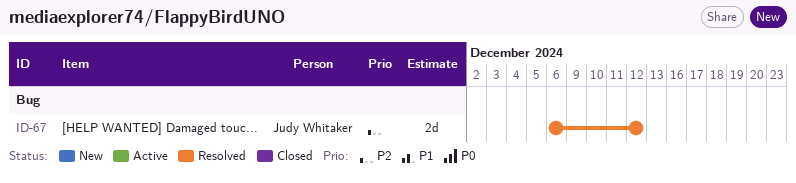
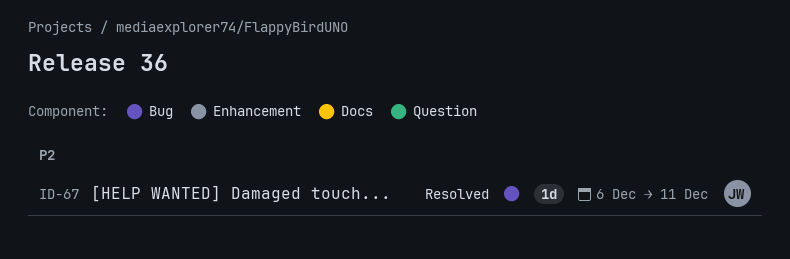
ID-67, estimate: 2d -> 1d
ID-67, due: Dec 12 -> Dec 11

